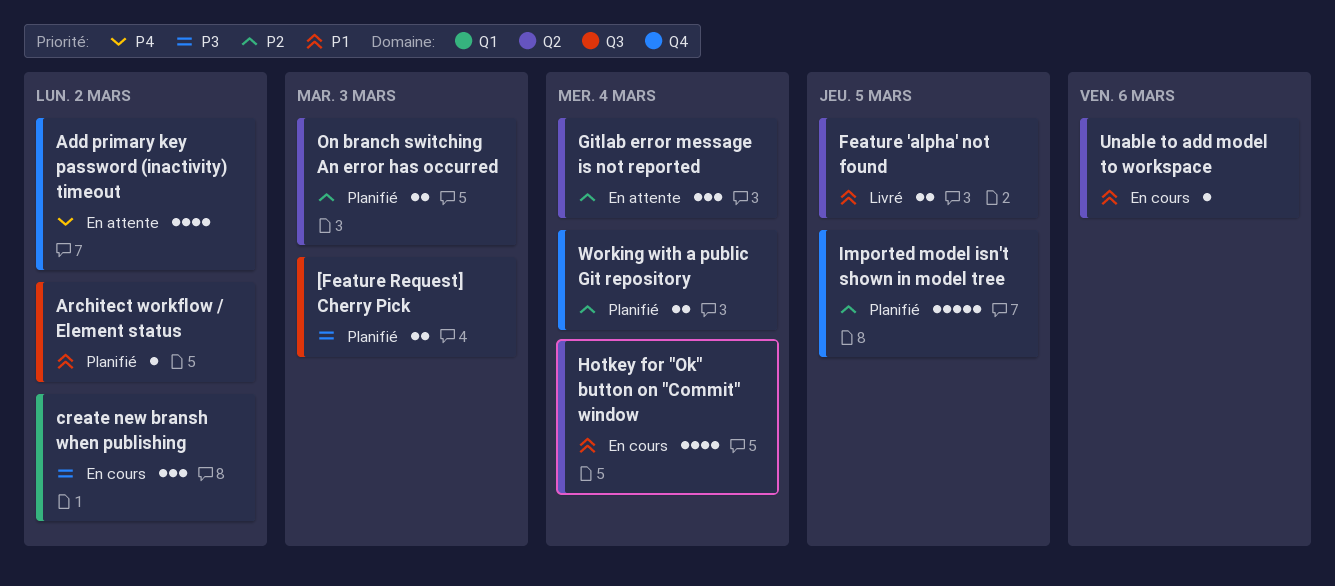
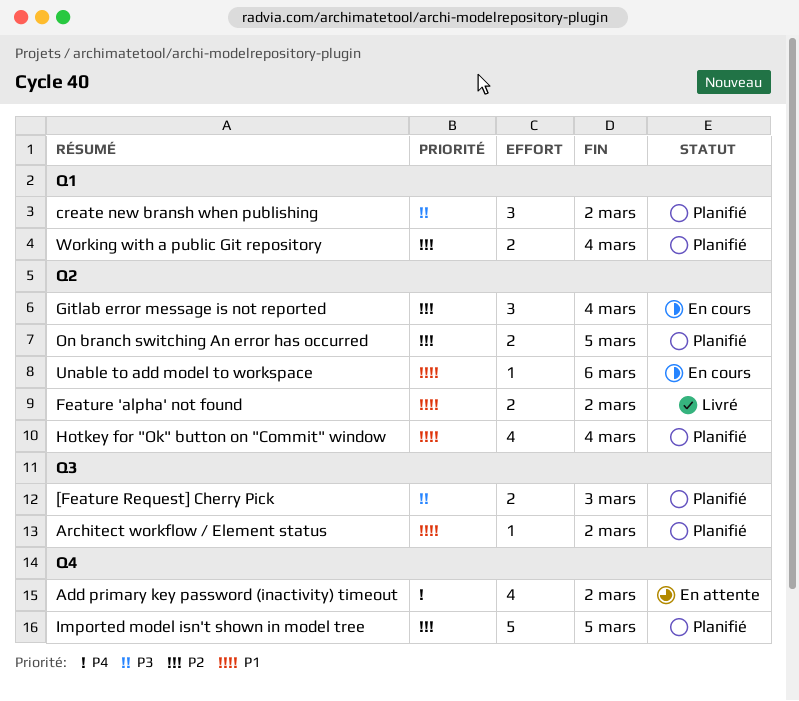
create new bransh when publishing, status: En cours -> Planifié
Feature 'alpha' not found, due: Mar 5 -> Mar 2
Gitlab error message is not reported, status: En attente -> En cours
Hotkey for "Ok" button on "Commit" window, status: En cours -> Planifié
On branch switching An error has occurred, due: Mar 3 -> Mar 5
Working with a public Git repository, label: Q4 -> Q1

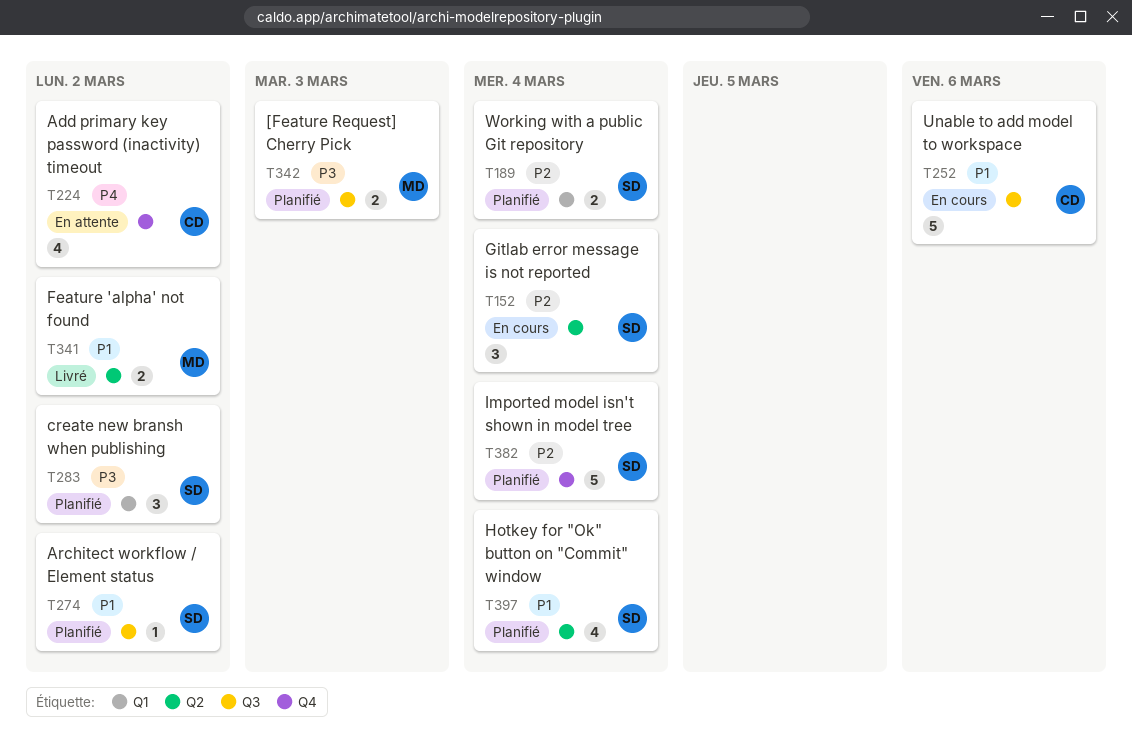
Imported model isn't shown in model tree, due: Mar 5 -> Mar 4
On branch switching An error has occurred: present -> none
Unable to add model to workspace, label: Q2 -> Q3
Unable to add model to workspace, estimate: 1 -> 5

